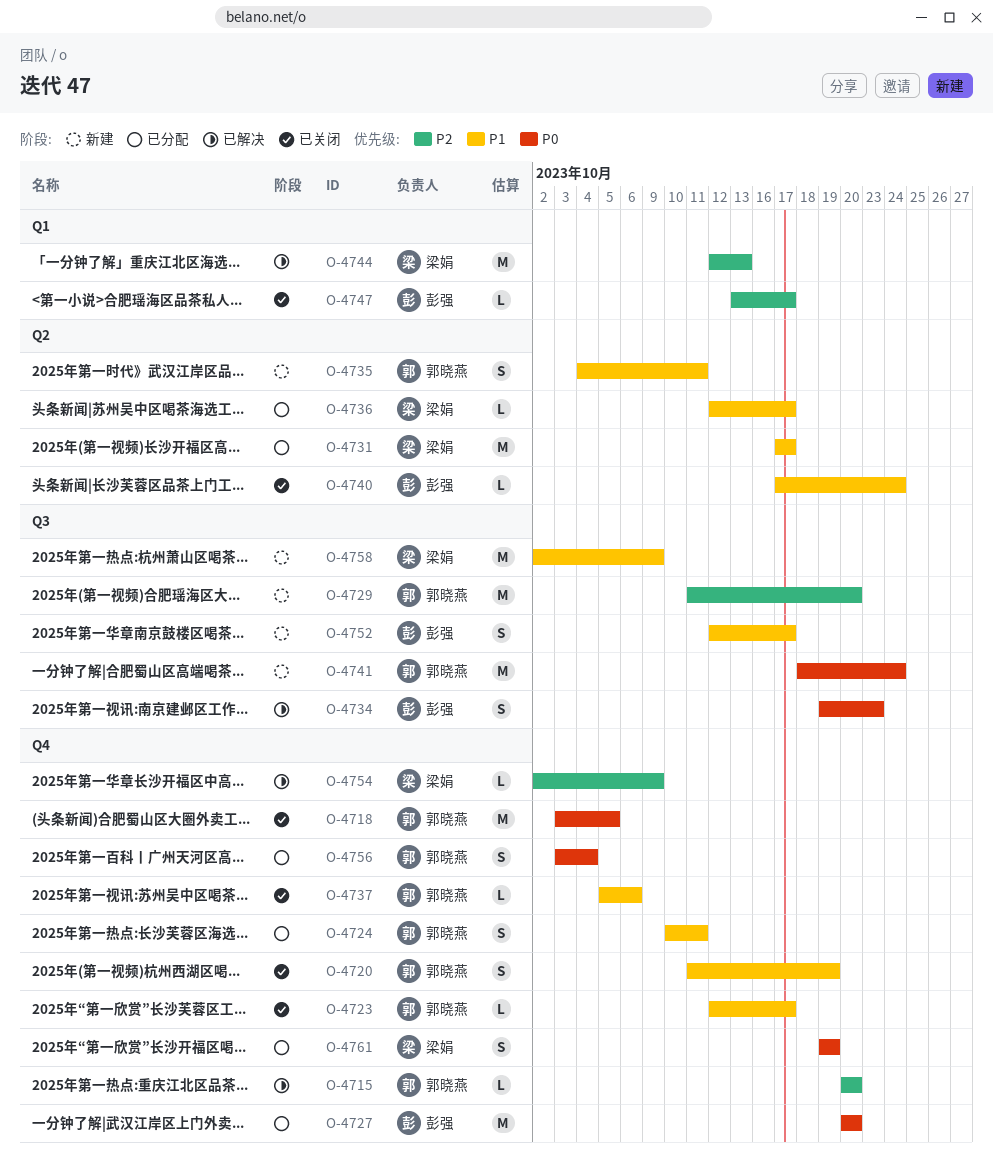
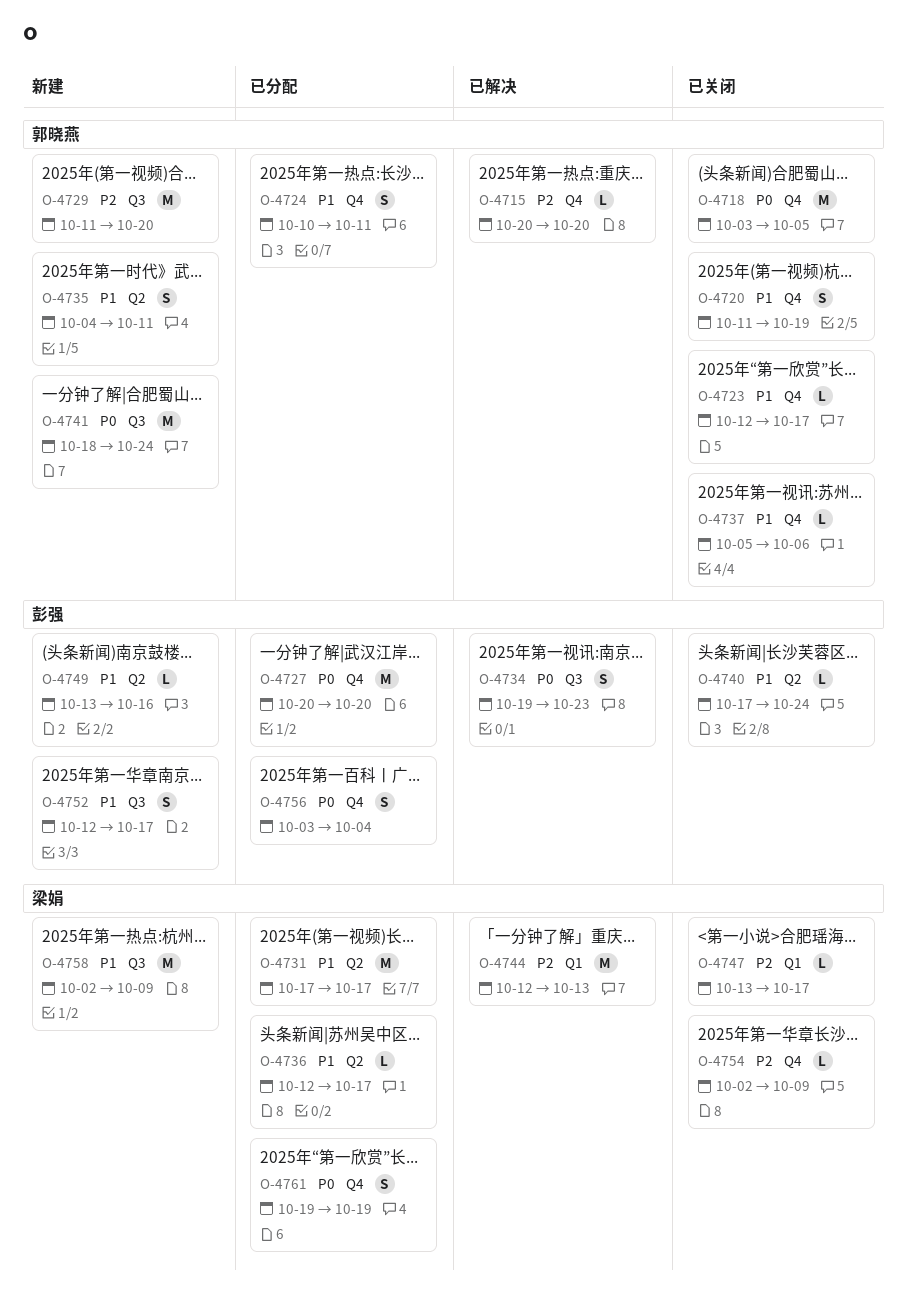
O-4747, owner: 彭强 -> 梁娟
O-4749: none -> present
O-4754, status: 已解决 -> 已关闭
O-4756, owner: 郭晓燕 -> 彭强

